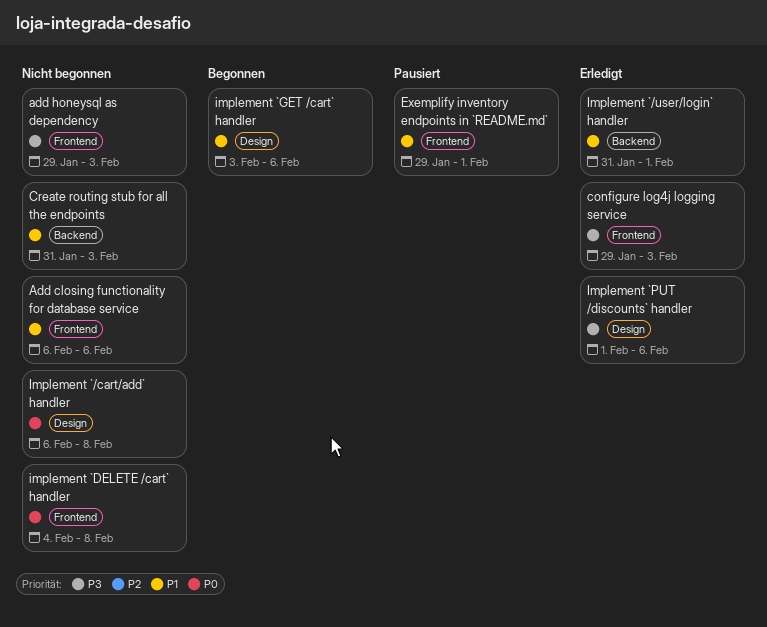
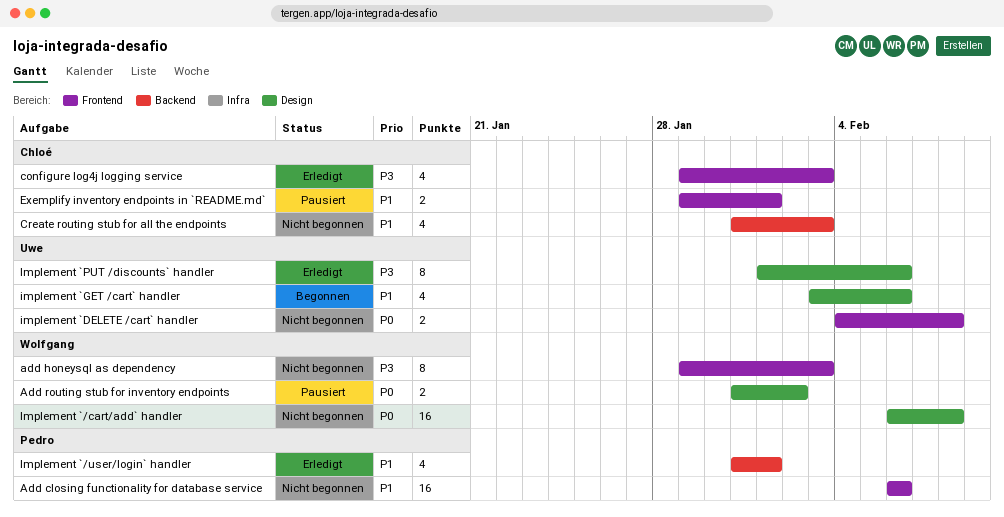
Add routing stub for inventory endpoints: none -> present

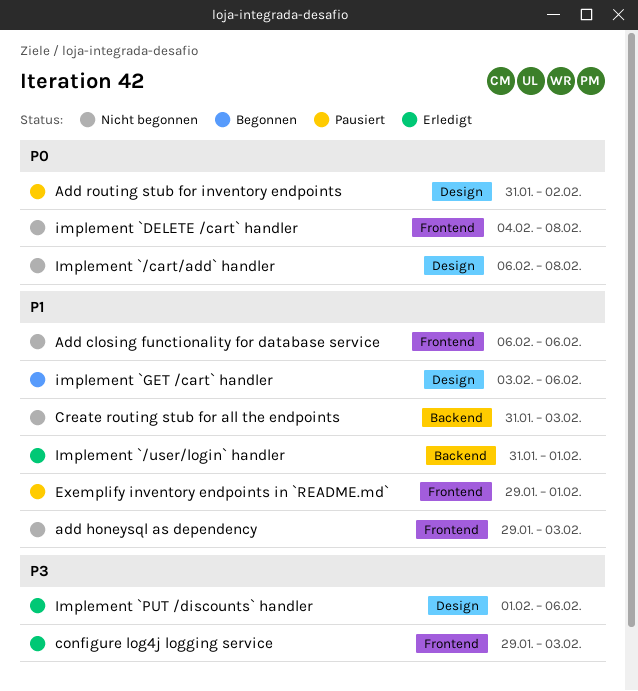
add honeysql as dependency, priority: P3 -> P1

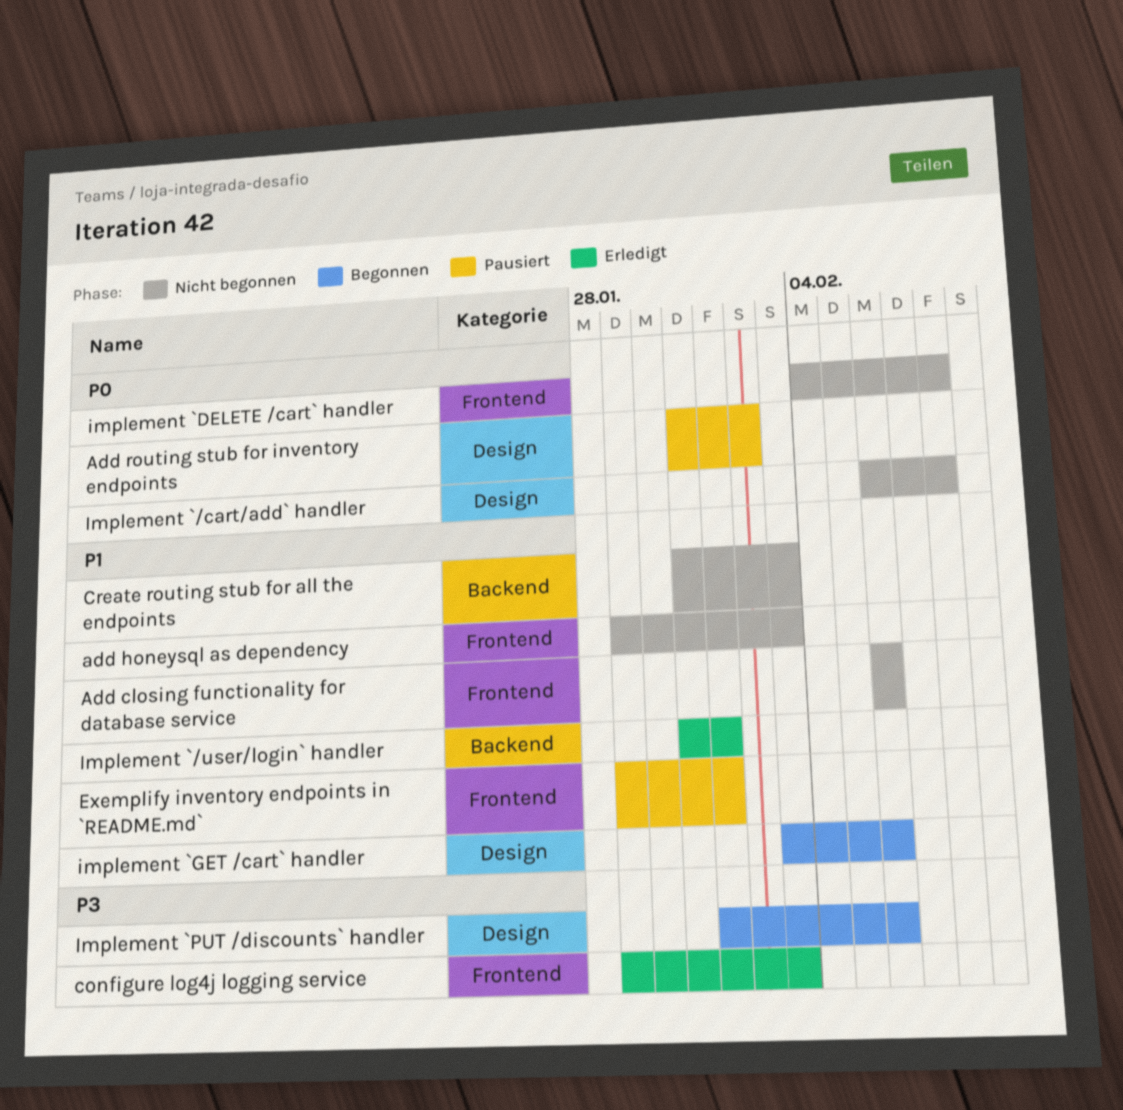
Implement `PUT /discounts` handler, status: Erledigt -> Begonnen

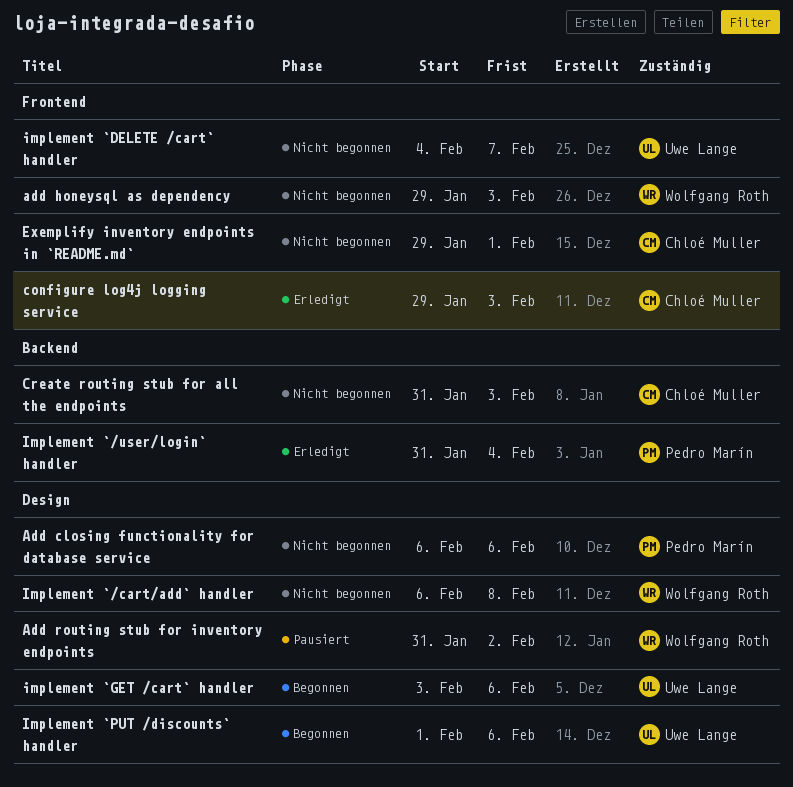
Add closing functionality for database service, label: Frontend -> Design
Exemplify inventory endpoints in `README.md`, status: Pausiert -> Nicht begonnen
Implement `/user/login` handler, due: Feb 1 -> Feb 4
implement `DELETE /cart` handler, due: Feb 8 -> Feb 7

